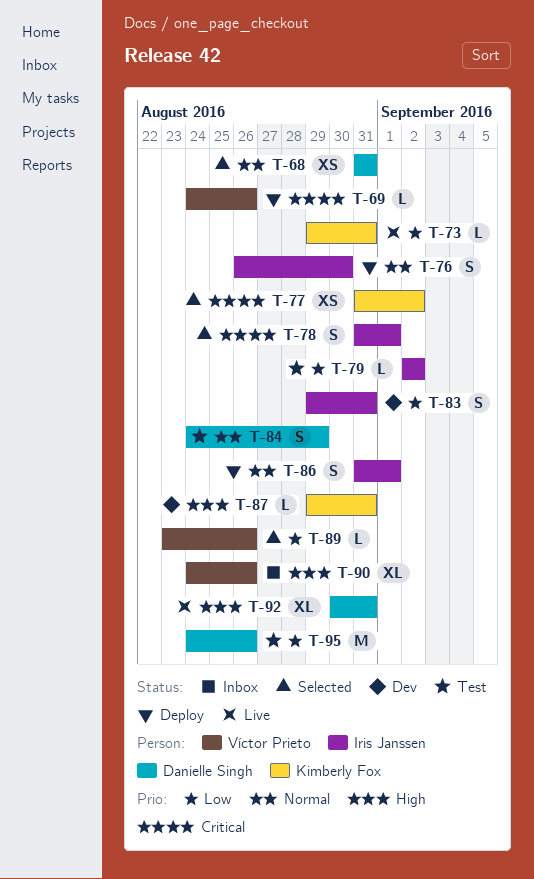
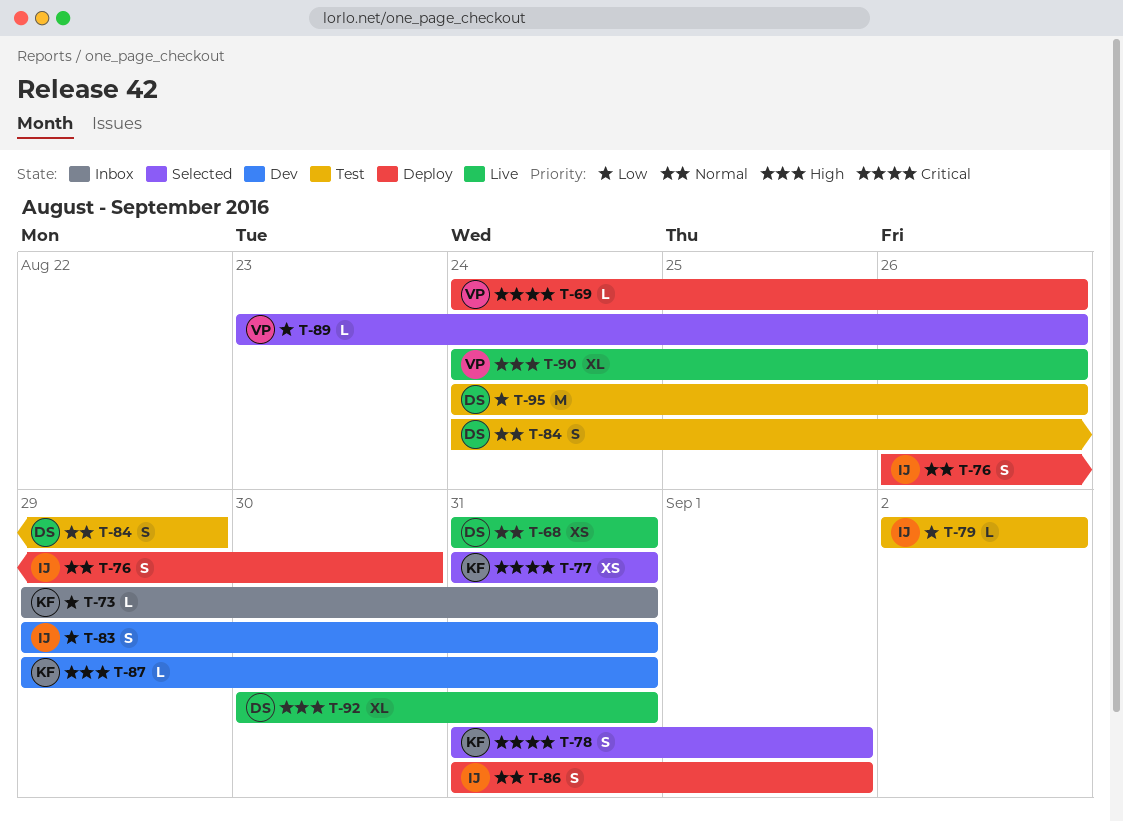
T-68, status: Selected -> Live
T-73, status: Live -> Inbox
T-77, due: Sep 2 -> Aug 31
T-78, owner: Iris Janssen -> Kimberly Fox
T-90, status: Inbox -> Live

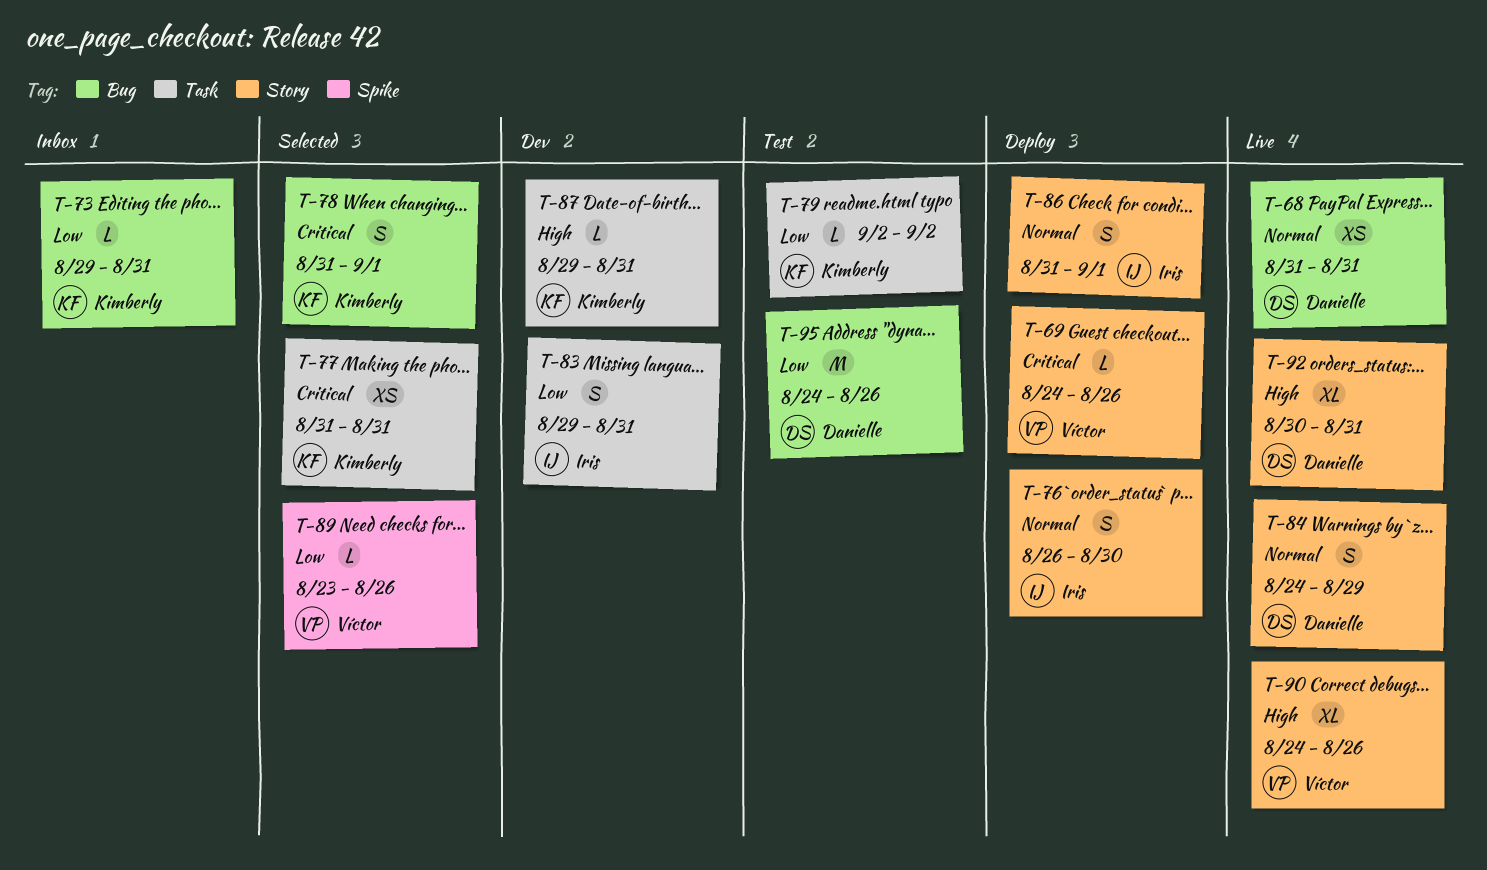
T-79, owner: Iris -> Kimberly
T-84, status: Test -> Live

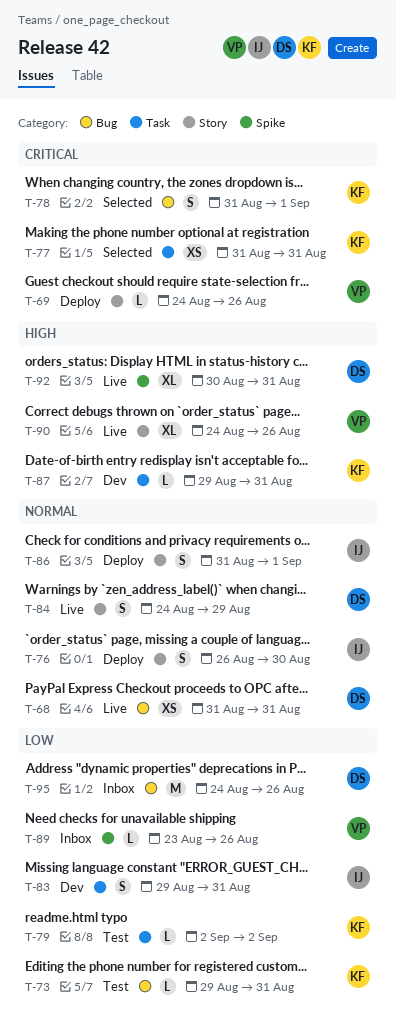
T-73, status: Inbox -> Test
T-89, status: Selected -> Inbox
T-92, label: Story -> Spike
T-95, status: Test -> Inbox

